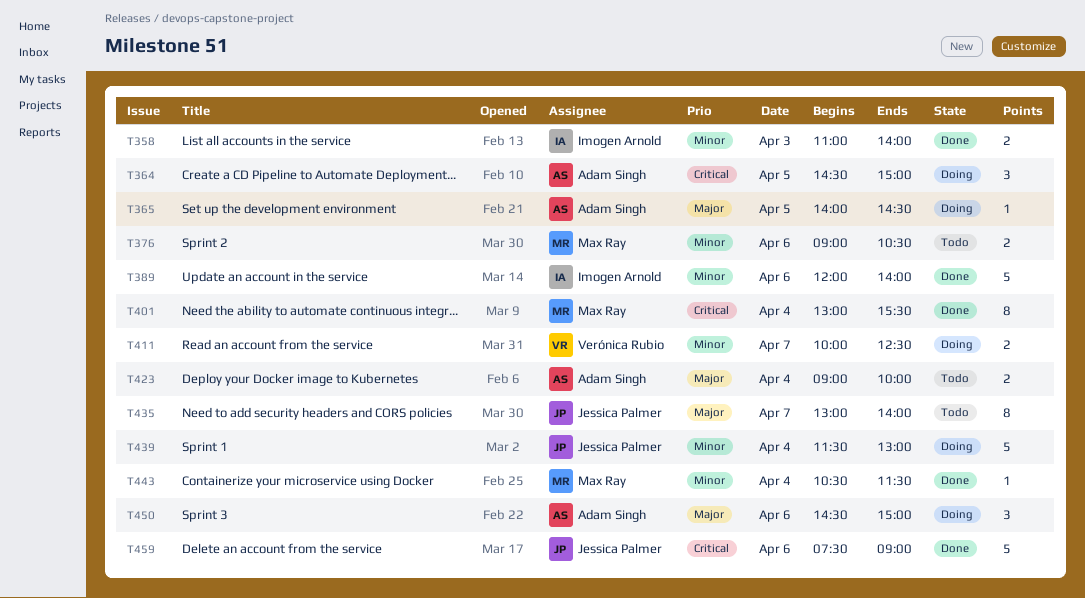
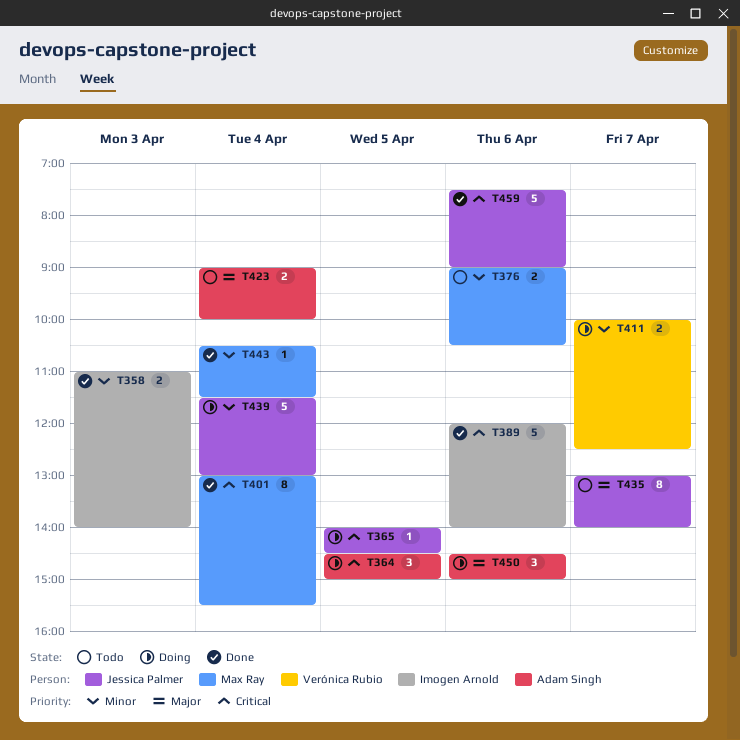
T365, owner: Adam Singh -> Jessica Palmer
T365, priority: Major -> Critical
T389, priority: Minor -> Critical

